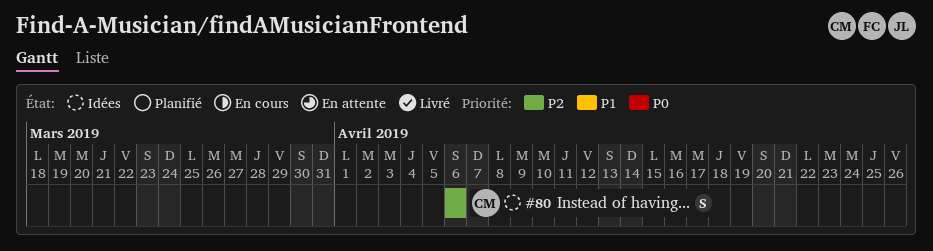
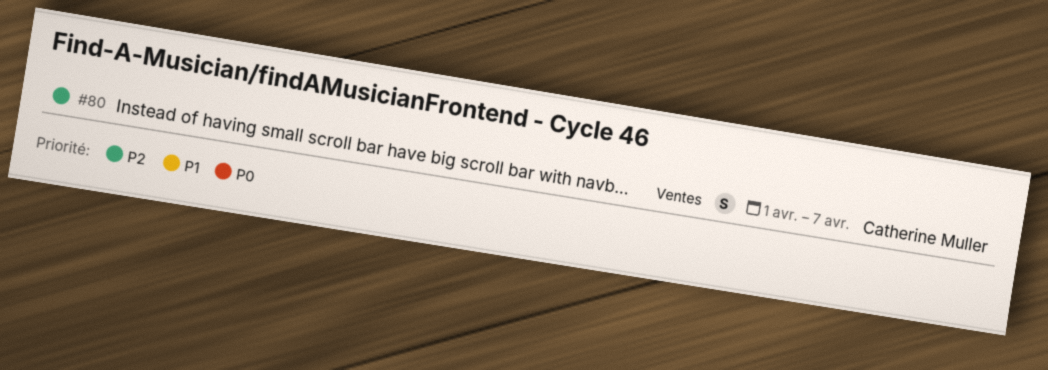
#80, start: Apr 6 -> Apr 1
#80, due: Apr 6 -> Apr 7

